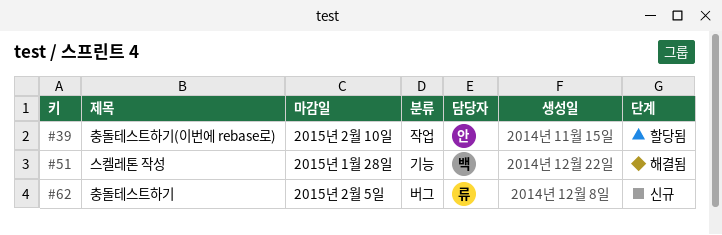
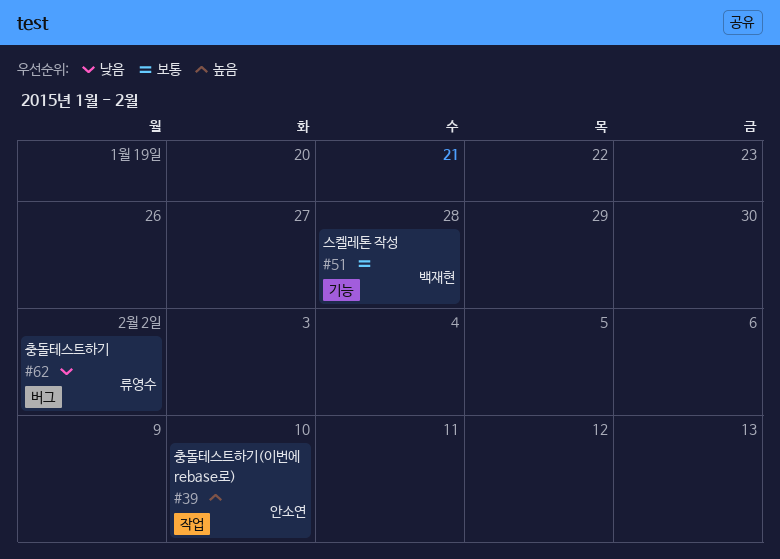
#62, due: Feb 5 -> Feb 2

